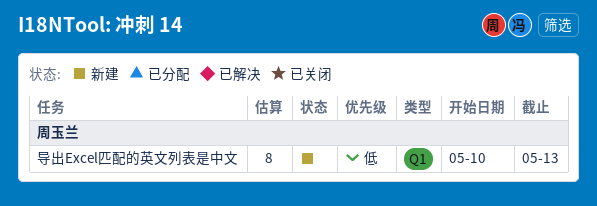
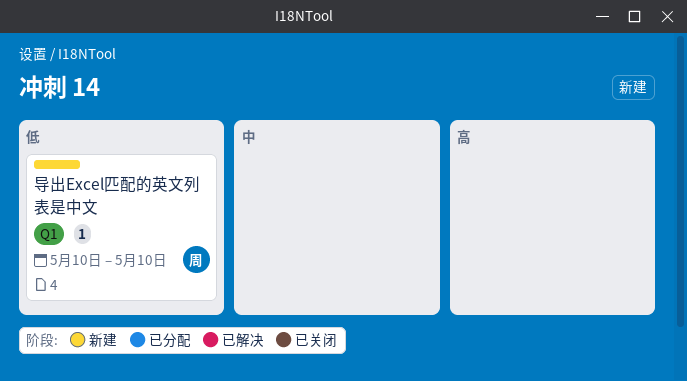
导出Excel匹配的英文列表是中文, estimate: 8 -> 1
导出Excel匹配的英文列表是中文, due: May 13 -> May 10

